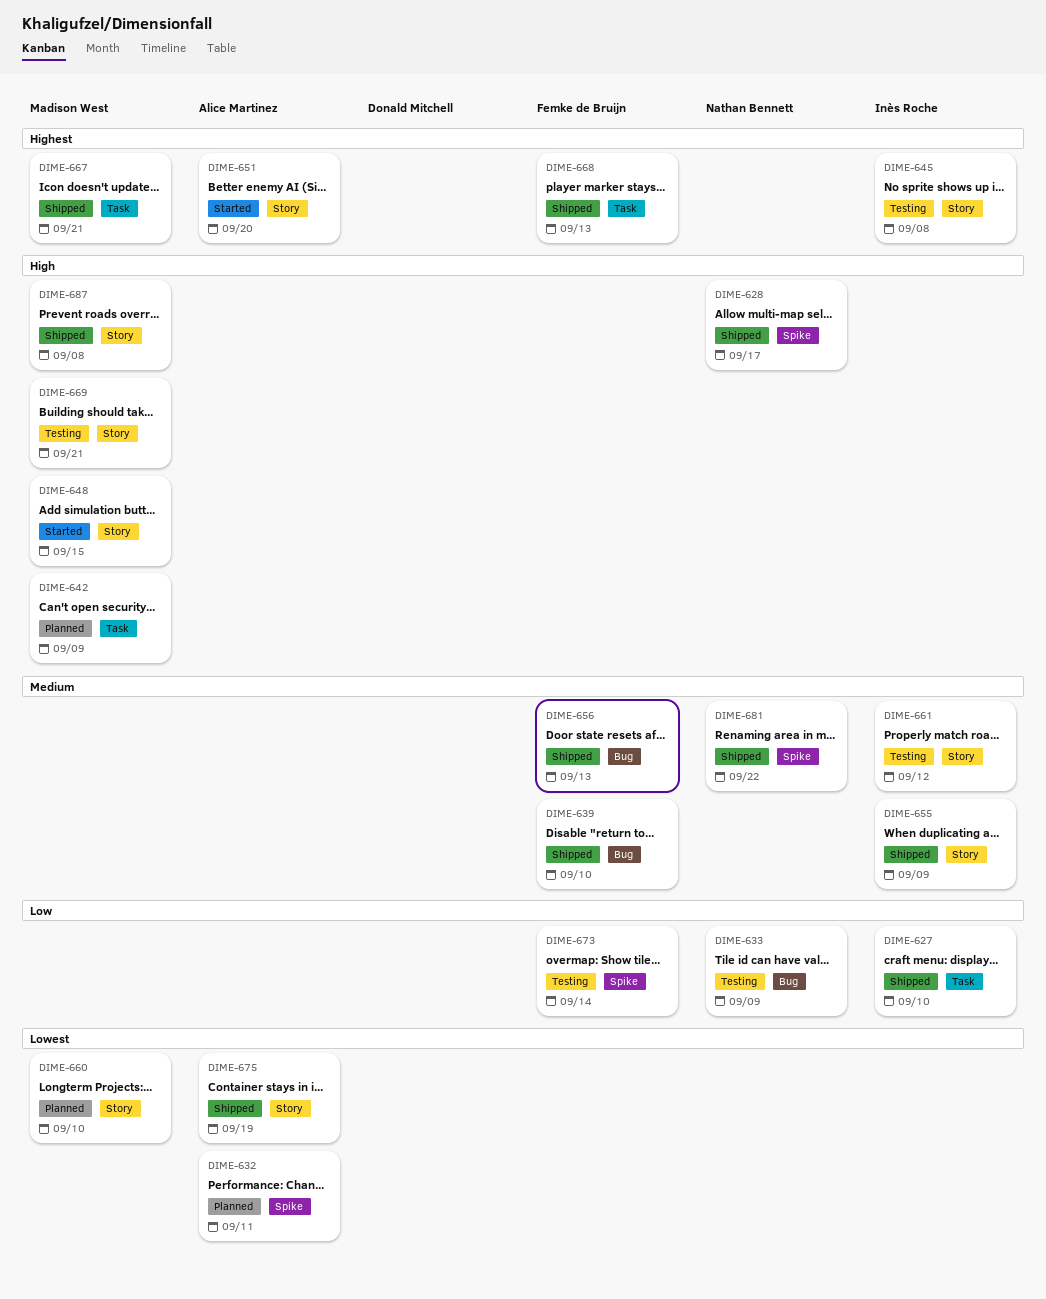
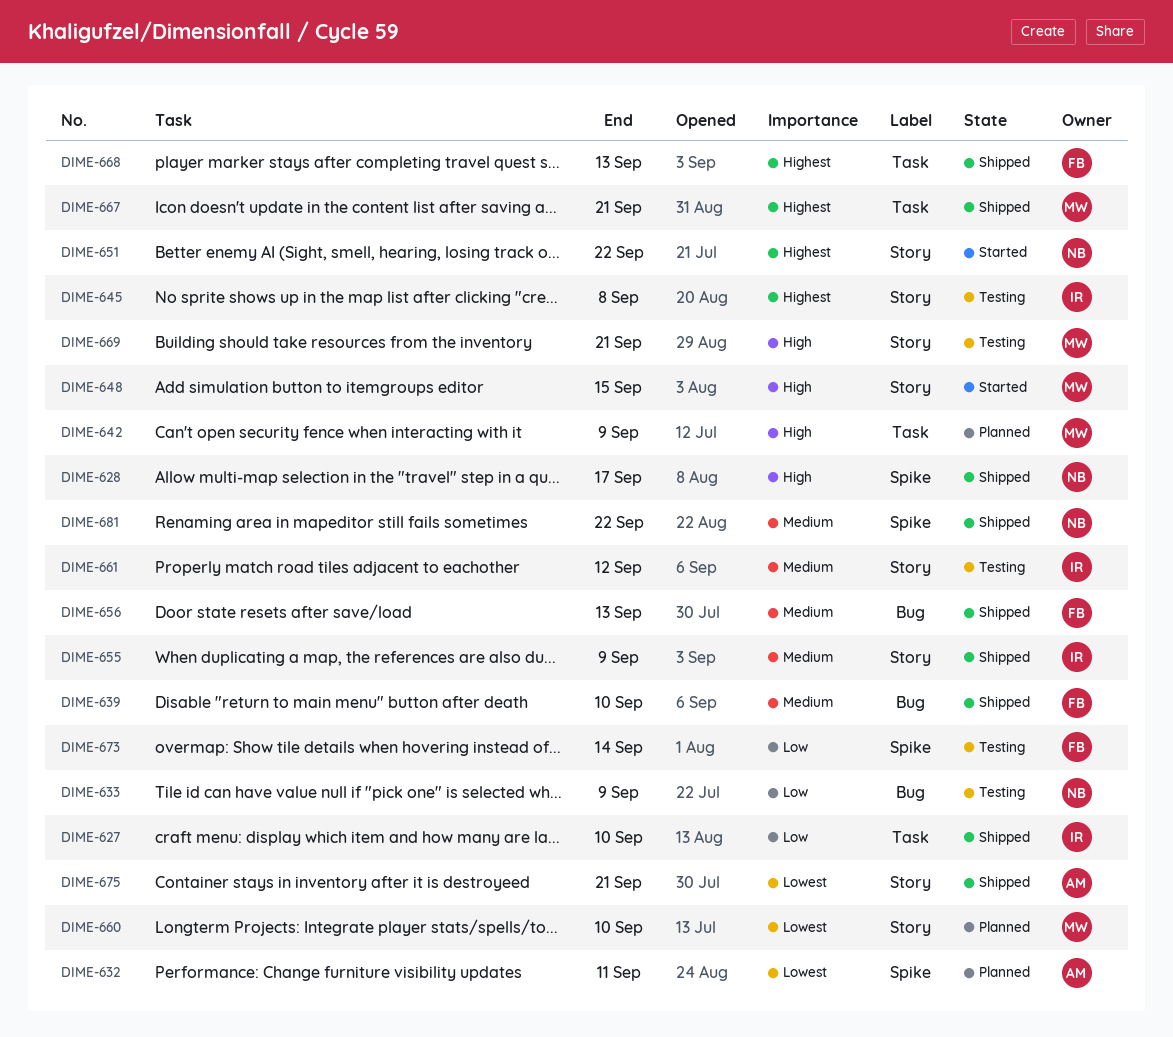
DIME-651, owner: Alice Martinez -> Nathan Bennett
DIME-651, due: Sep 20 -> Sep 22
DIME-675, due: Sep 19 -> Sep 21
DIME-687: present -> none

